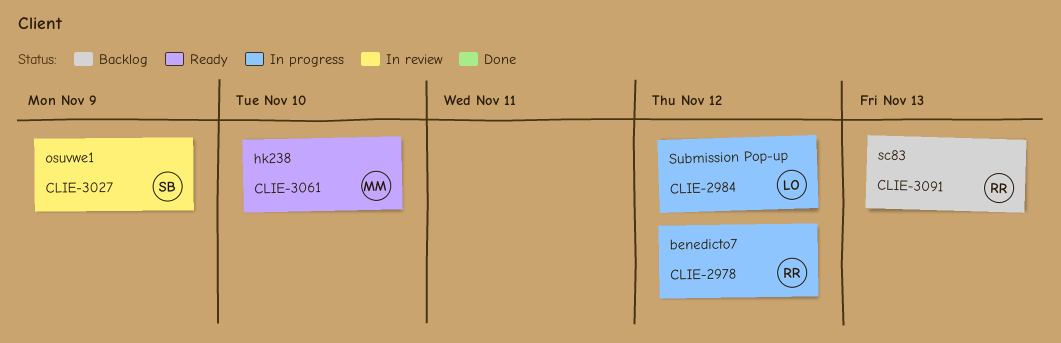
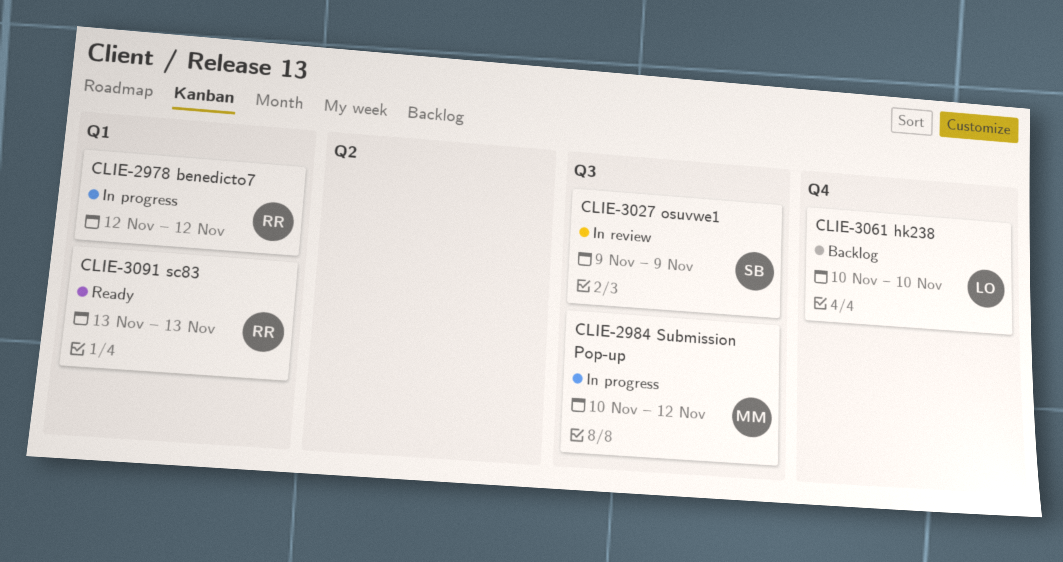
CLIE-2984, owner: LO -> MM
CLIE-3061, status: Ready -> Backlog
CLIE-3061, owner: MM -> LO
CLIE-3091, status: Backlog -> Ready

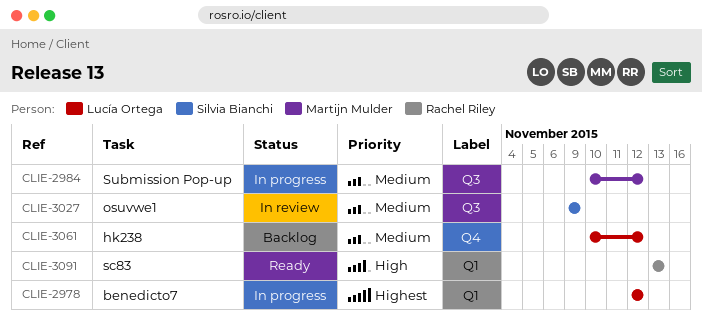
CLIE-2978, owner: Rachel Riley -> Lucía Ortega
CLIE-3061, due: Nov 10 -> Nov 12

